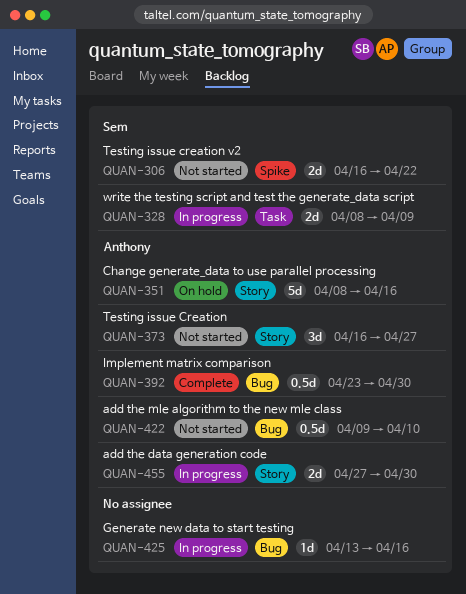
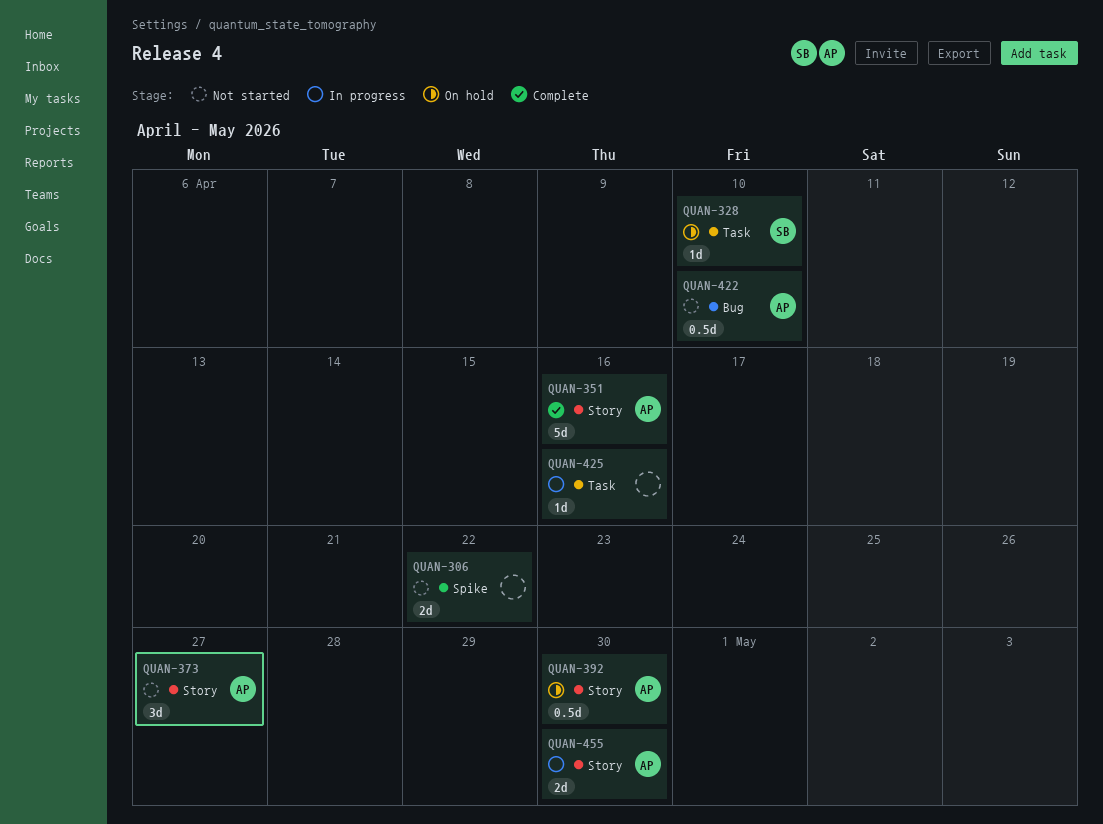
QUAN-306, owner: Sem -> none
QUAN-328, status: In progress -> On hold
QUAN-328, estimate: 2d -> 1d
QUAN-328, due: Apr 9 -> Apr 10
QUAN-351, status: On hold -> Complete
QUAN-392, status: Complete -> On hold
QUAN-392, label: Bug -> Story
QUAN-425, label: Bug -> Task

